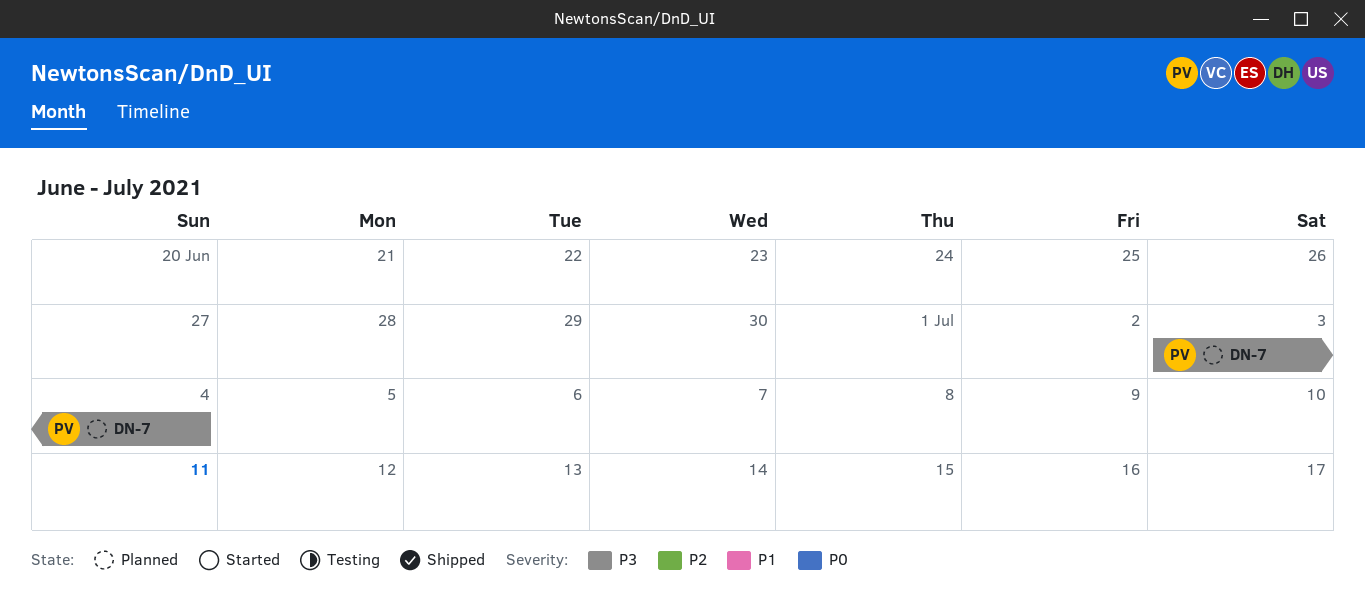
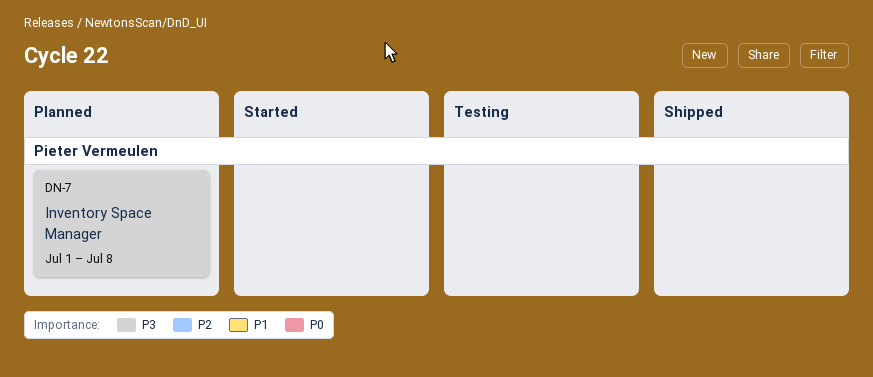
DN-7, start: Jul 3 -> Jul 1
DN-7, due: Jul 4 -> Jul 8

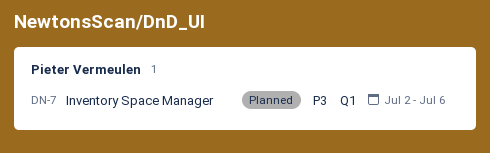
DN-7, start: Jul 1 -> Jul 2
DN-7, due: Jul 8 -> Jul 6

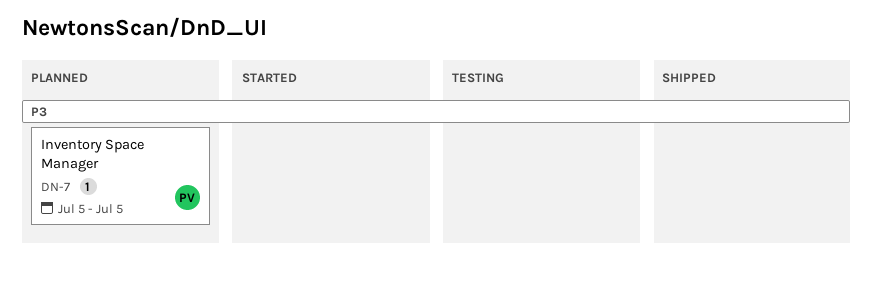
DN-7, start: Jul 2 -> Jul 5
DN-7, due: Jul 6 -> Jul 5

